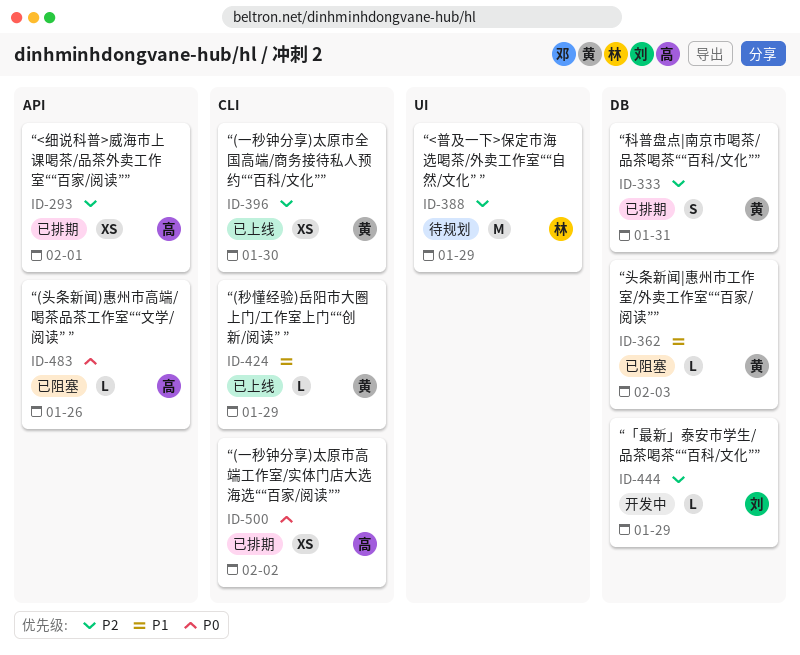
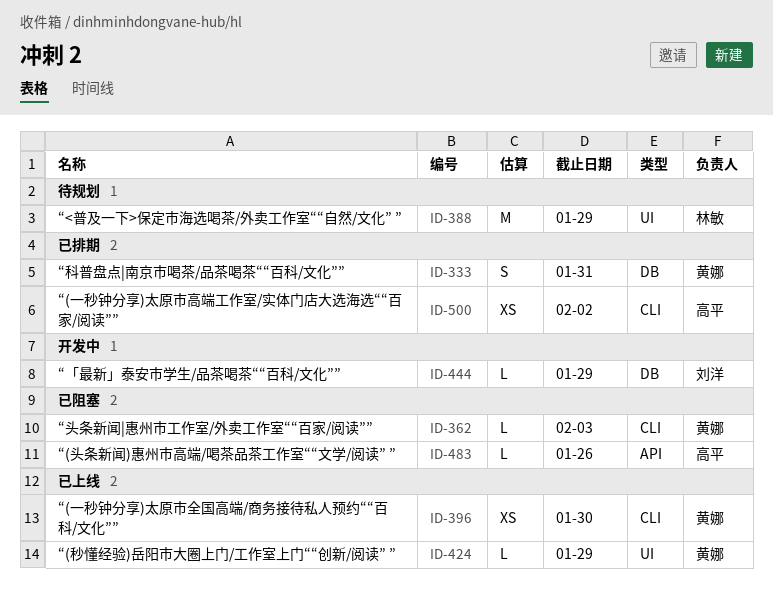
ID-293: present -> none
ID-362, label: DB -> CLI
ID-424, label: CLI -> UI

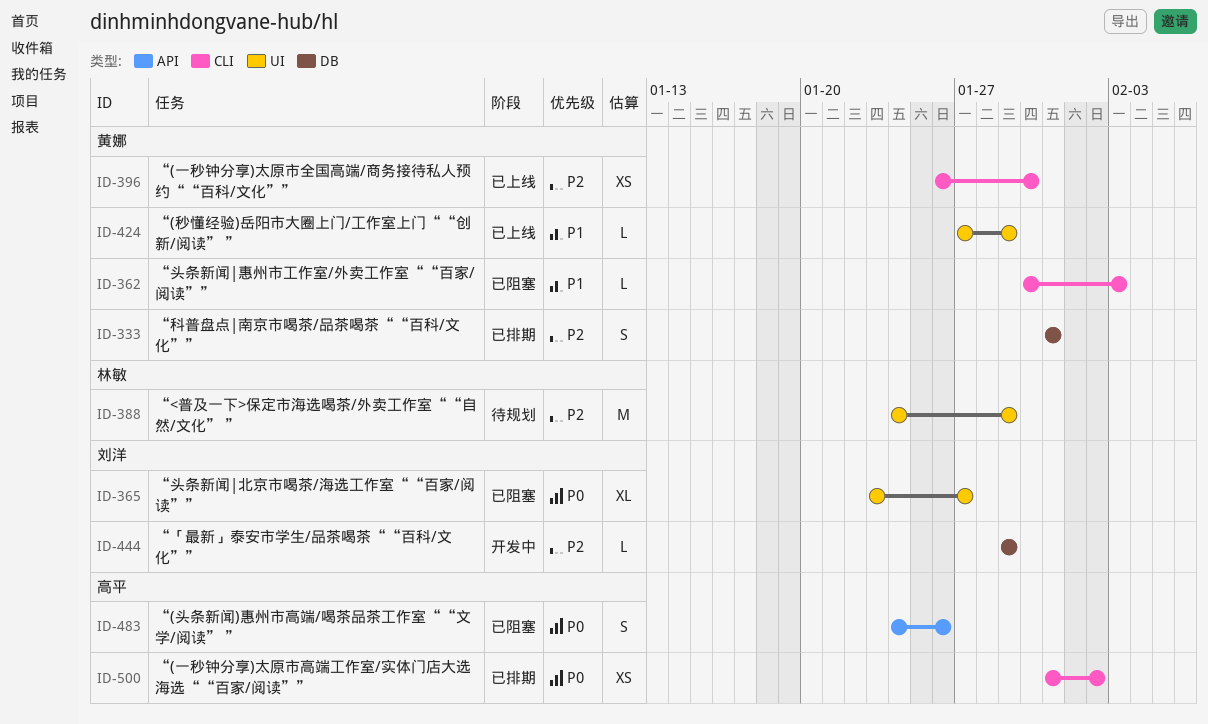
ID-365: none -> present
ID-483, estimate: L -> S

